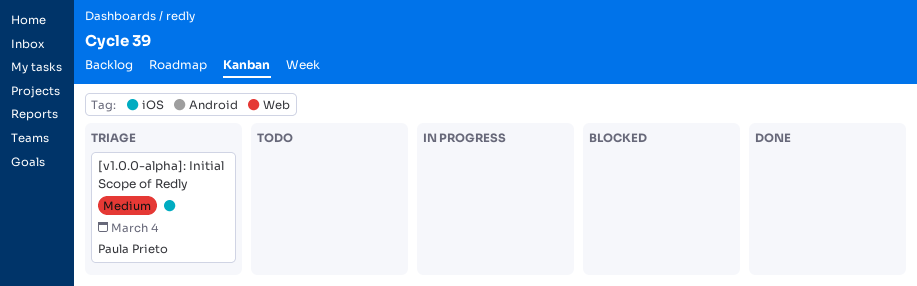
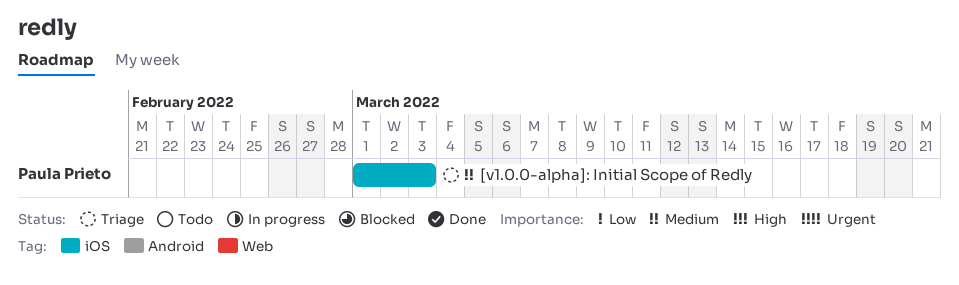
[v1.0.0-alpha]: Initial Scope of Redly, due: Mar 4 -> Mar 3

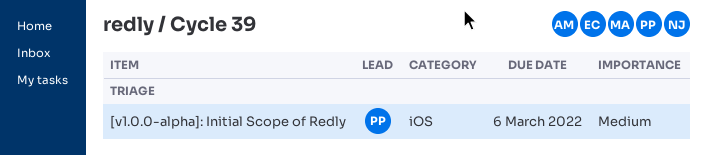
[v1.0.0-alpha]: Initial Scope of Redly, due: Mar 3 -> Mar 6

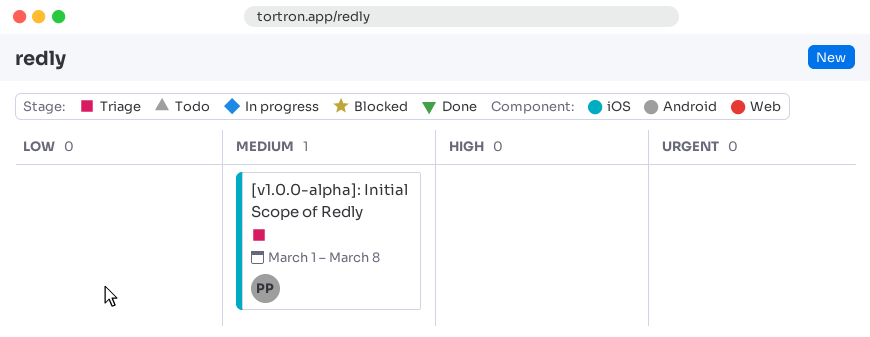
[v1.0.0-alpha]: Initial Scope of Redly, due: Mar 6 -> Mar 8

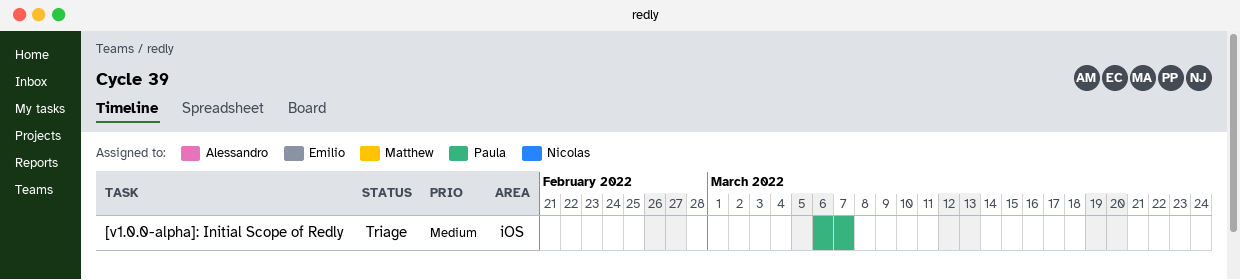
[v1.0.0-alpha]: Initial Scope of Redly, start: Mar 1 -> Mar 6
[v1.0.0-alpha]: Initial Scope of Redly, due: Mar 8 -> Mar 7

